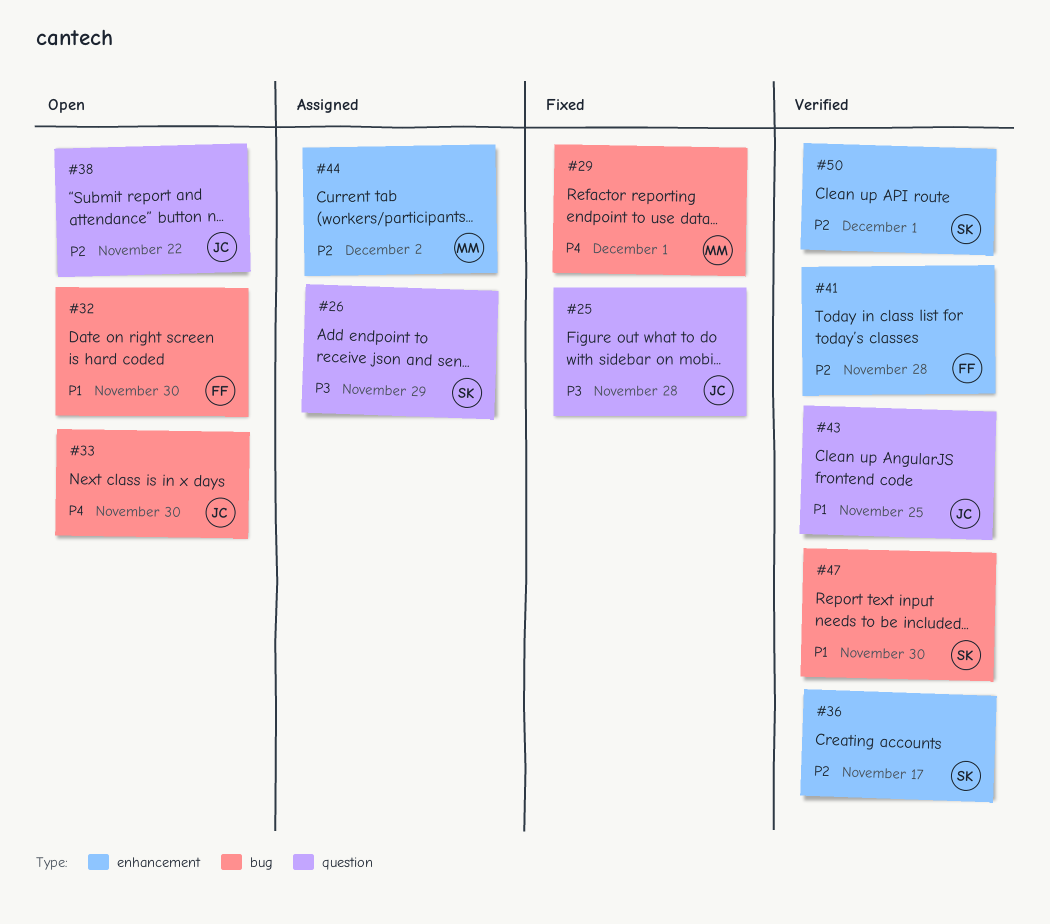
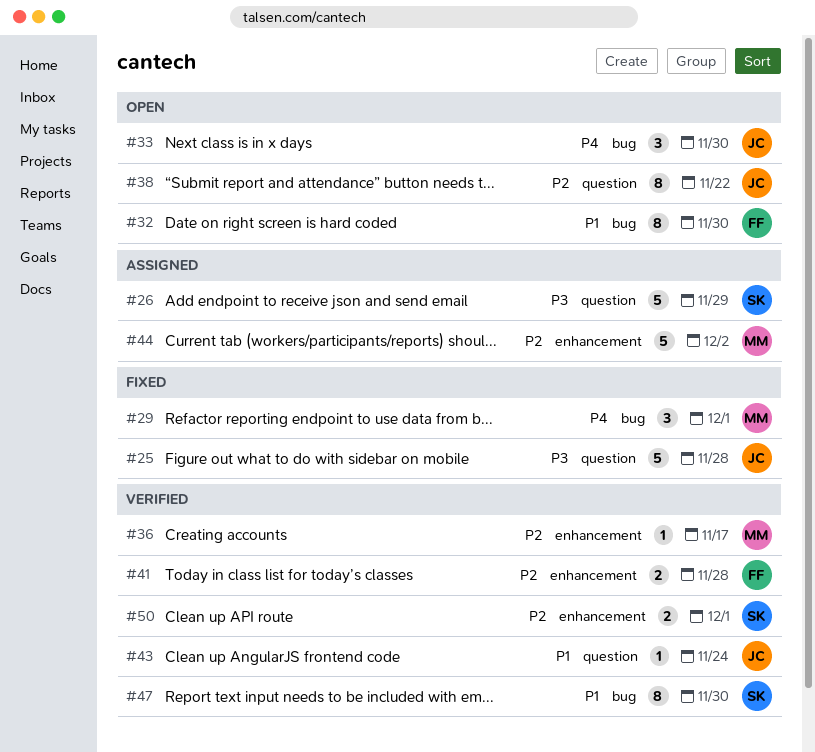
#36, owner: SK -> MM
#43, due: Nov 25 -> Nov 24

